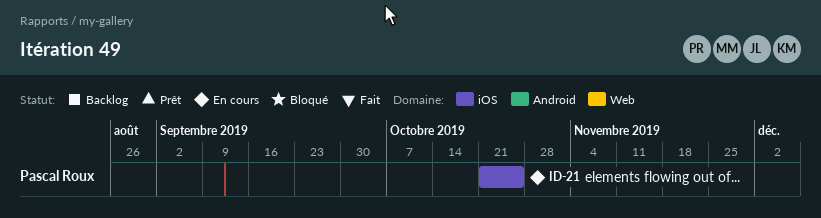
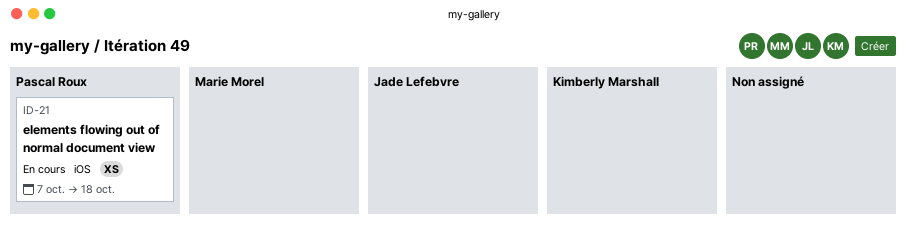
ID-21, start: Oct 21 -> Oct 7
ID-21, due: Oct 25 -> Oct 18

